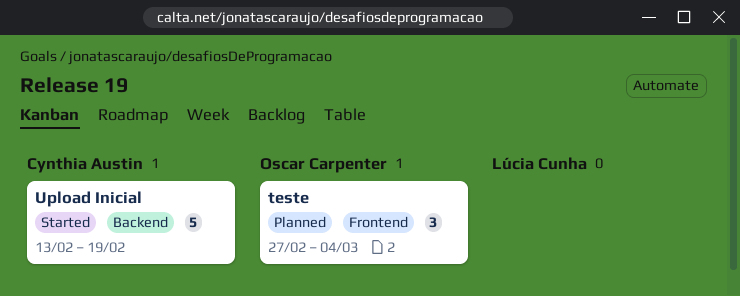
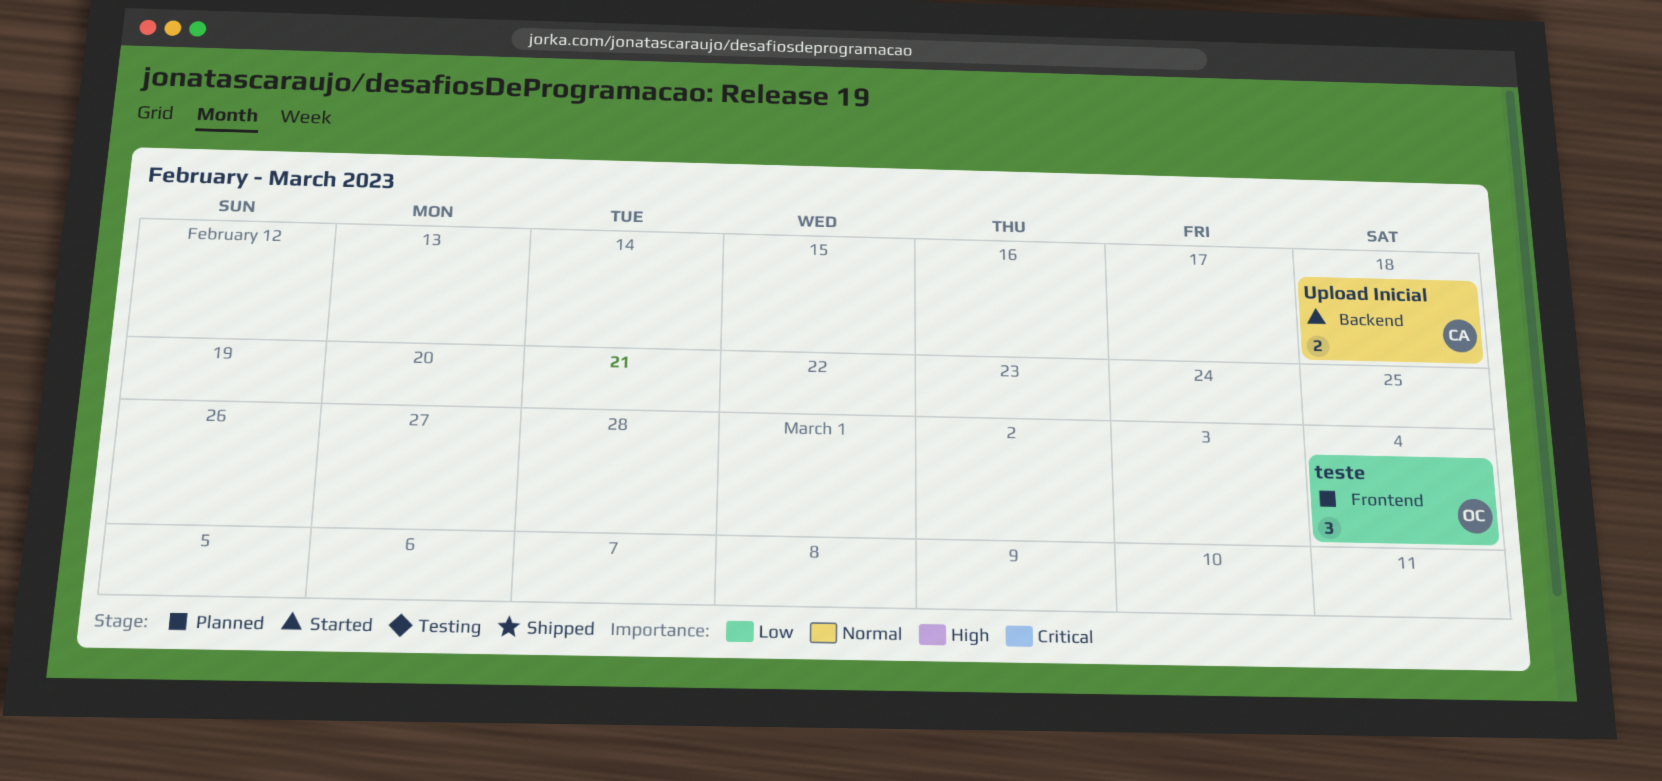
Upload Inicial, estimate: 5 -> 2
Upload Inicial, due: Feb 19 -> Feb 18

